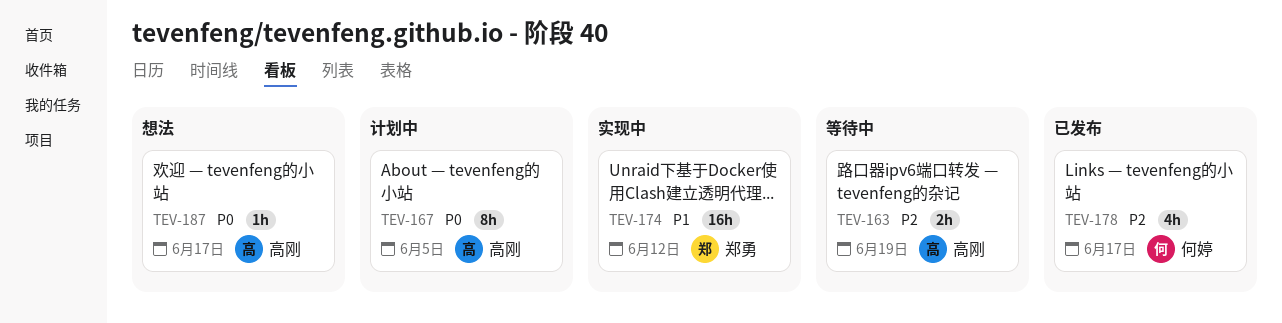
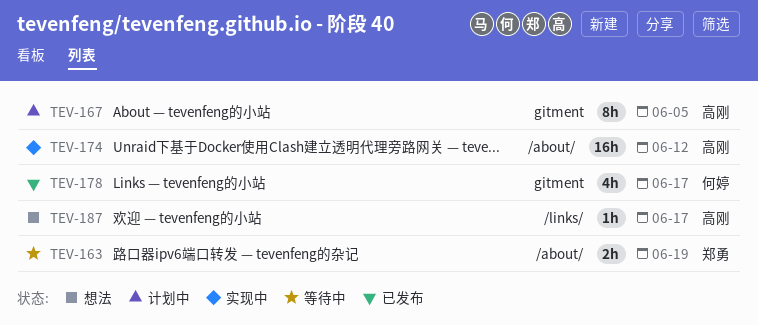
TEV-163, owner: 高刚 -> 郑勇
TEV-174, owner: 郑勇 -> 高刚

